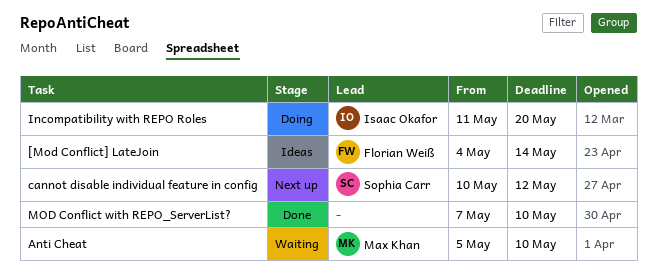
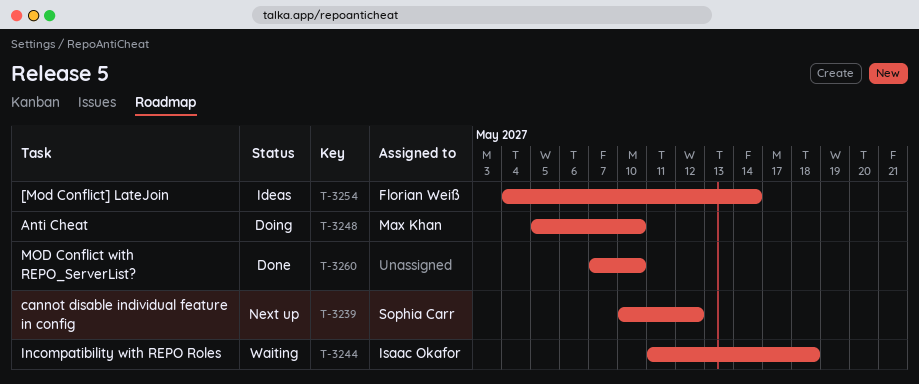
Anti Cheat, status: Waiting -> Doing
Incompatibility with REPO Roles, status: Doing -> Waiting
Incompatibility with REPO Roles, due: May 20 -> May 18

